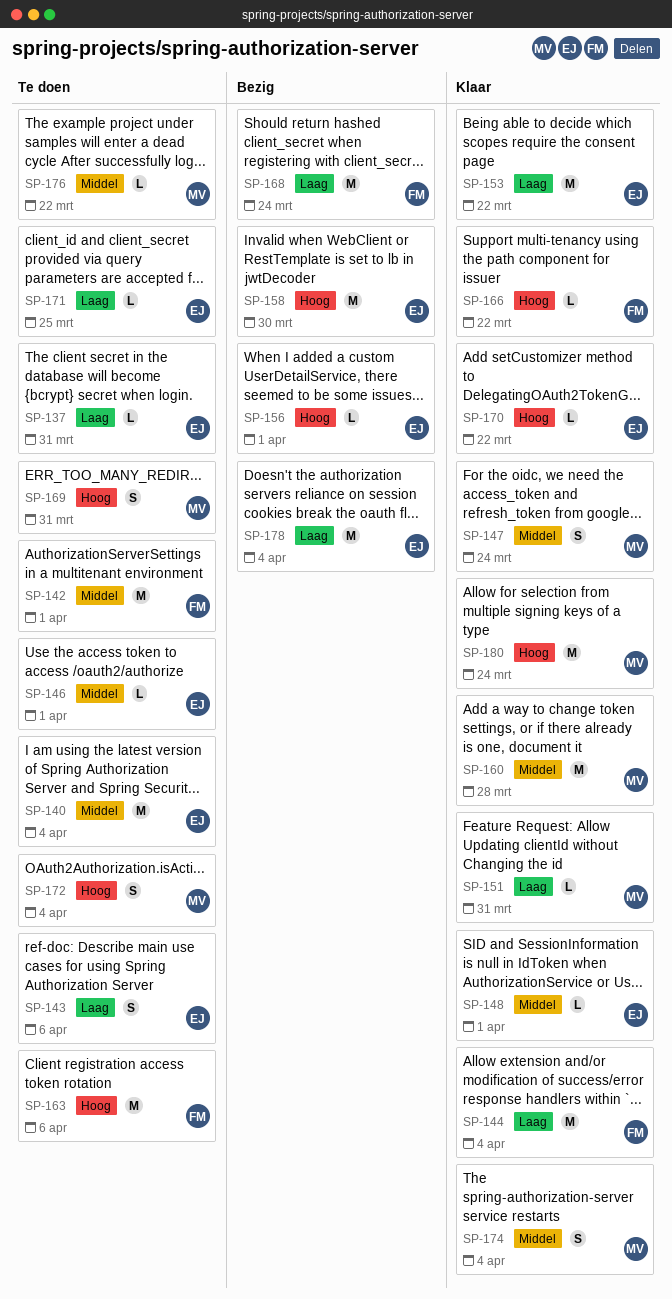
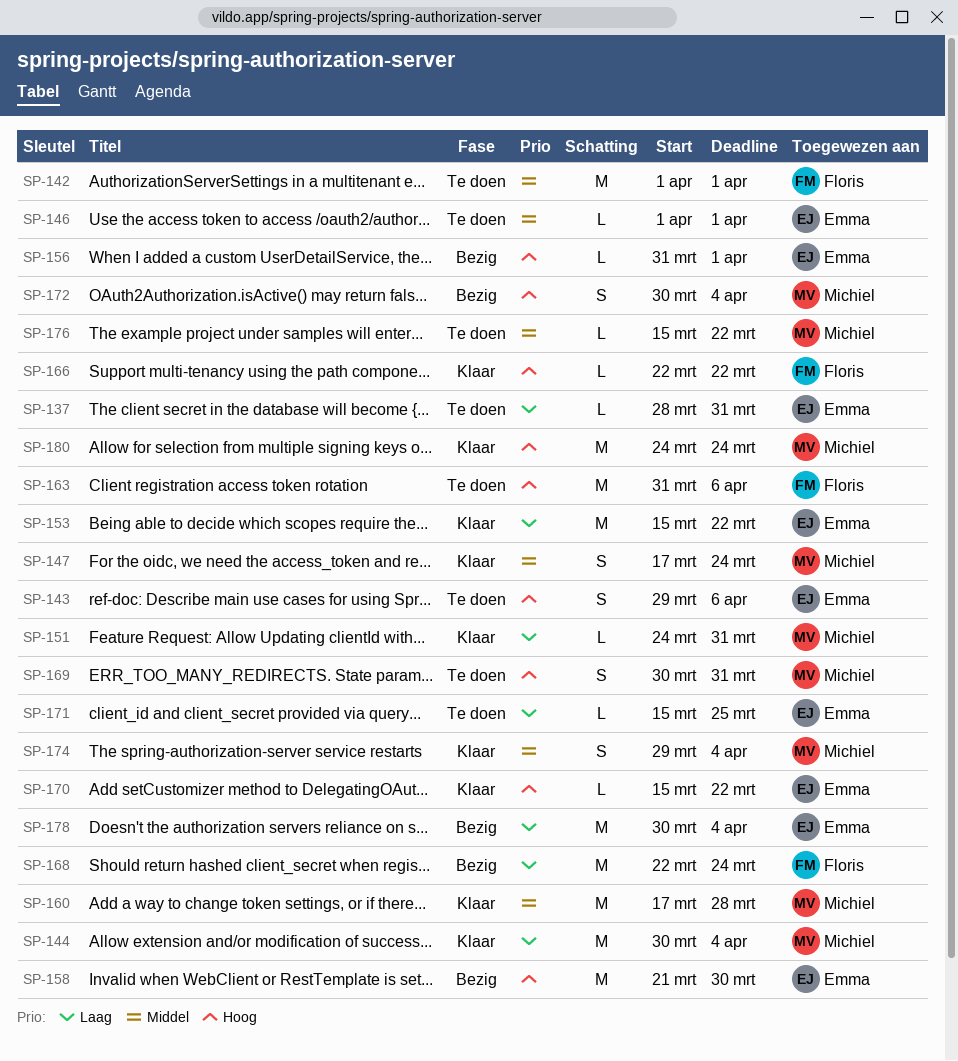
SP-140: present -> none
SP-143, priority: Laag -> Hoog
SP-144, owner: Floris -> Michiel
SP-148: present -> none
SP-172, status: Te doen -> Bezig

